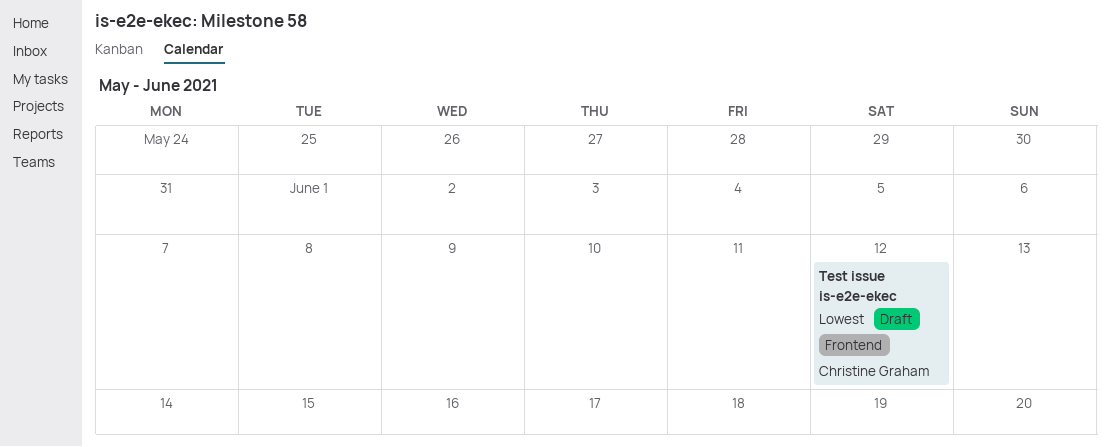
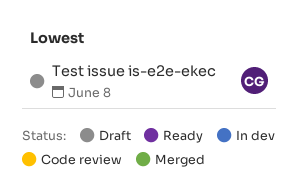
Test issue is-e2e-ekec, due: Jun 12 -> Jun 8

